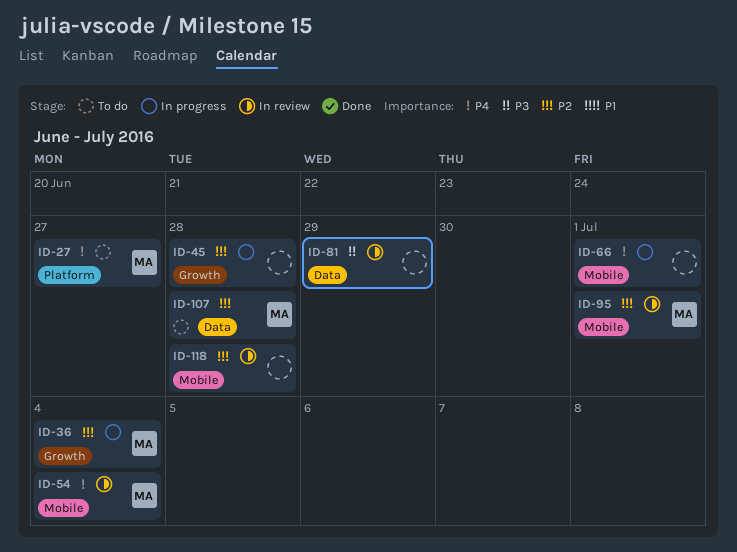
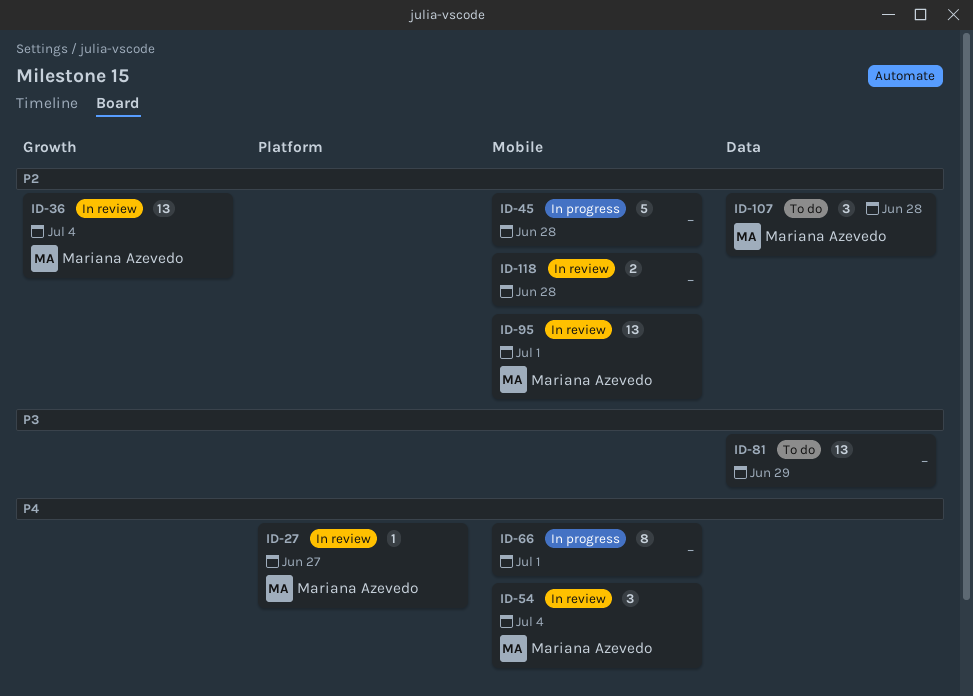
ID-27, status: To do -> In review
ID-36, status: In progress -> In review
ID-45, label: Growth -> Mobile
ID-81, status: In review -> To do

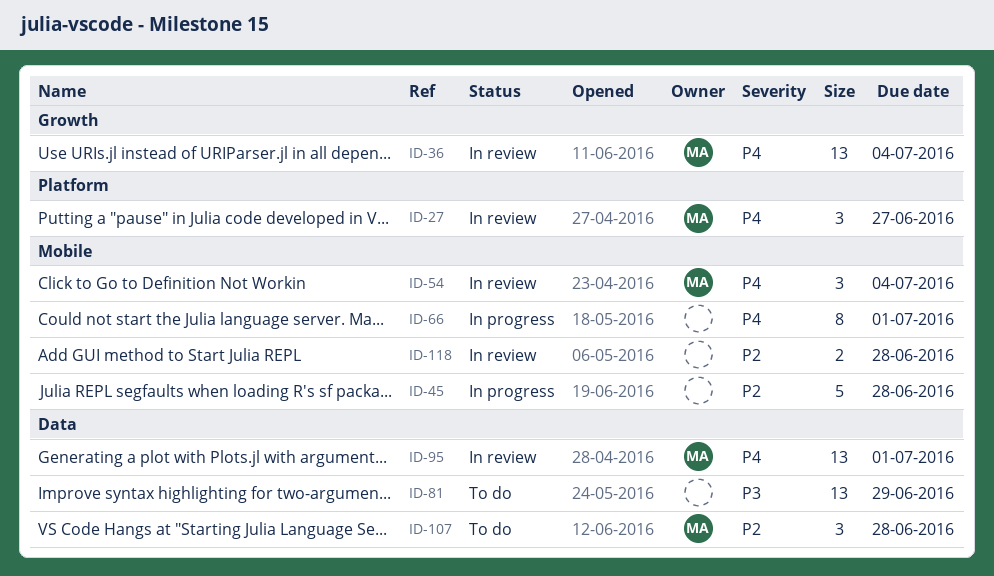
ID-27, estimate: 1 -> 3
ID-36, priority: P2 -> P4
ID-95, priority: P2 -> P4
ID-95, label: Mobile -> Data

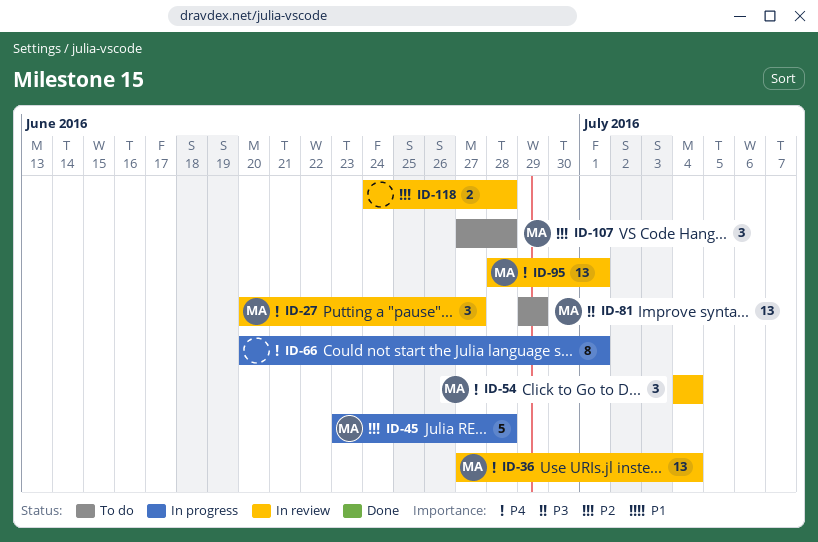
ID-45, owner: none -> MA
ID-81, owner: none -> MA

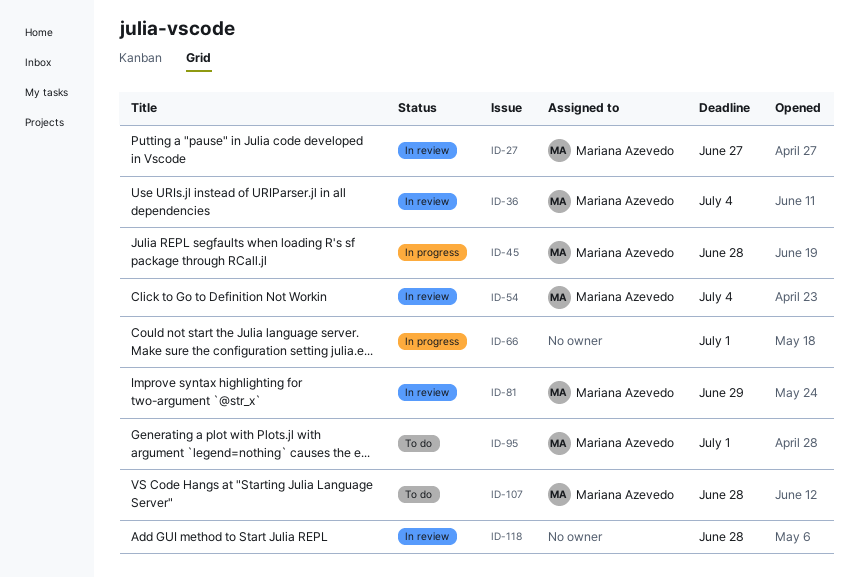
ID-81, status: To do -> In review
ID-95, status: In review -> To do

